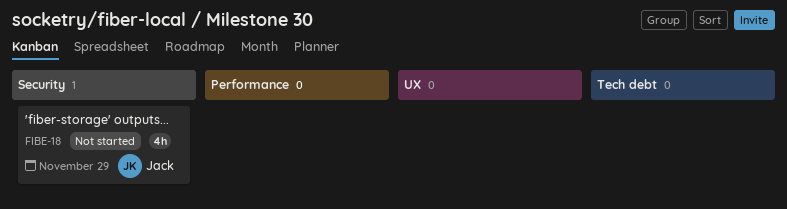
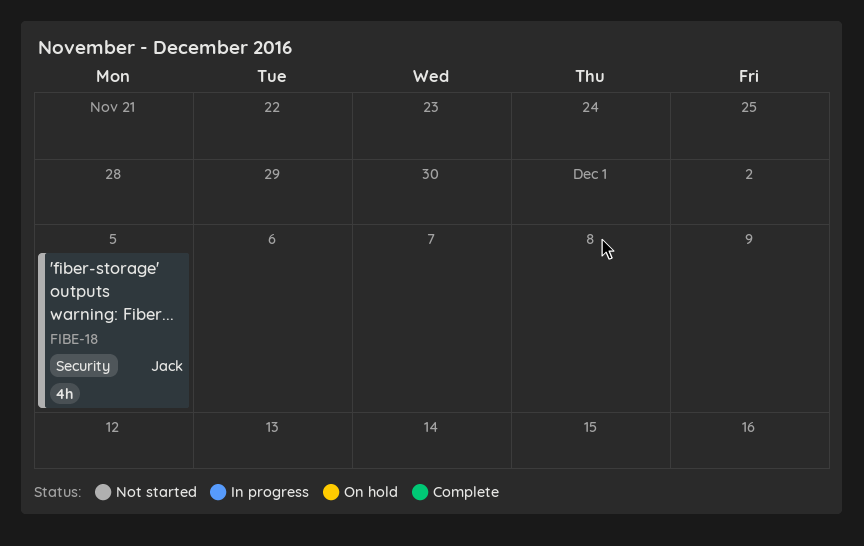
FIBE-18, due: Nov 29 -> Dec 5

